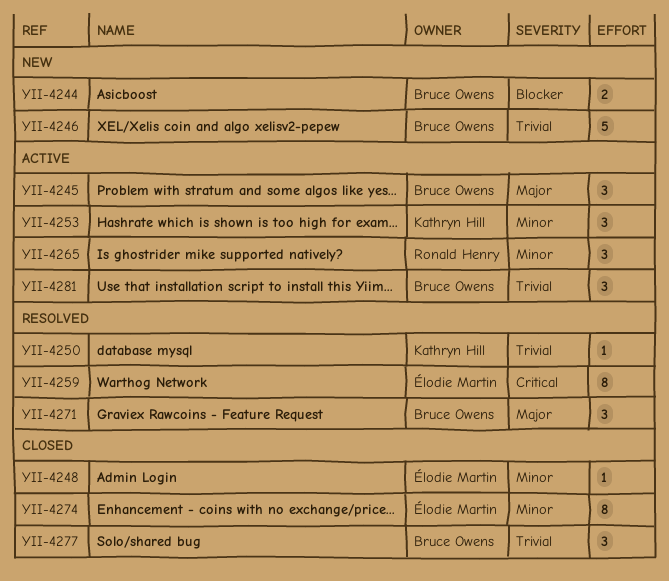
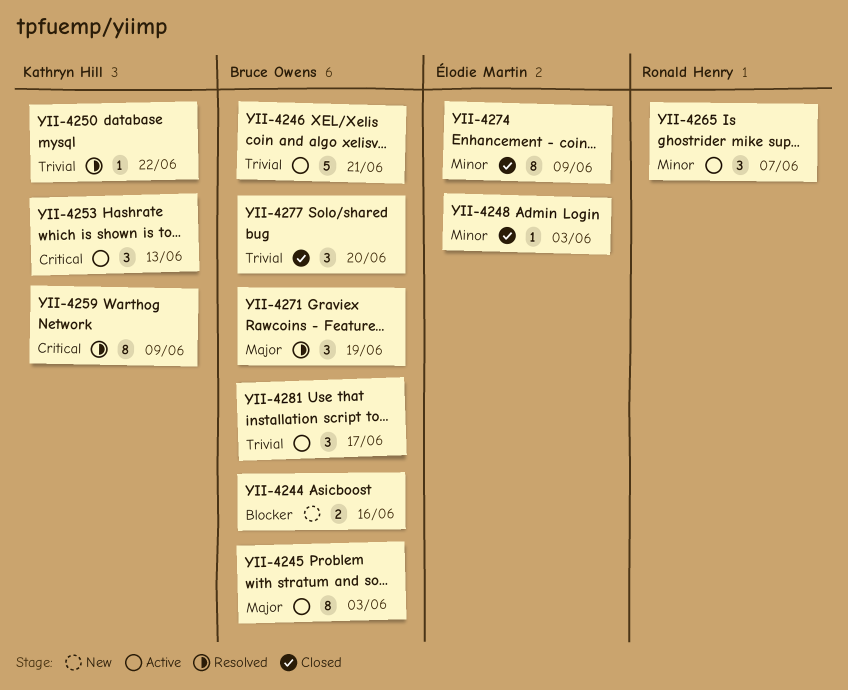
YII-4245, estimate: 3 -> 8
YII-4246, status: New -> Active
YII-4253, priority: Minor -> Critical
YII-4259, owner: Élodie Martin -> Kathryn Hill

